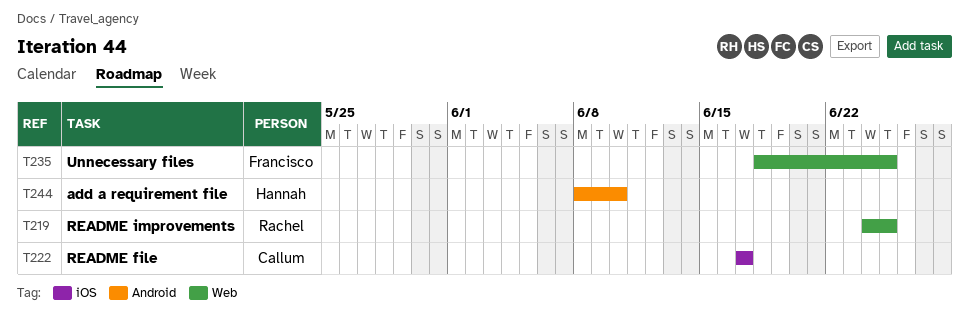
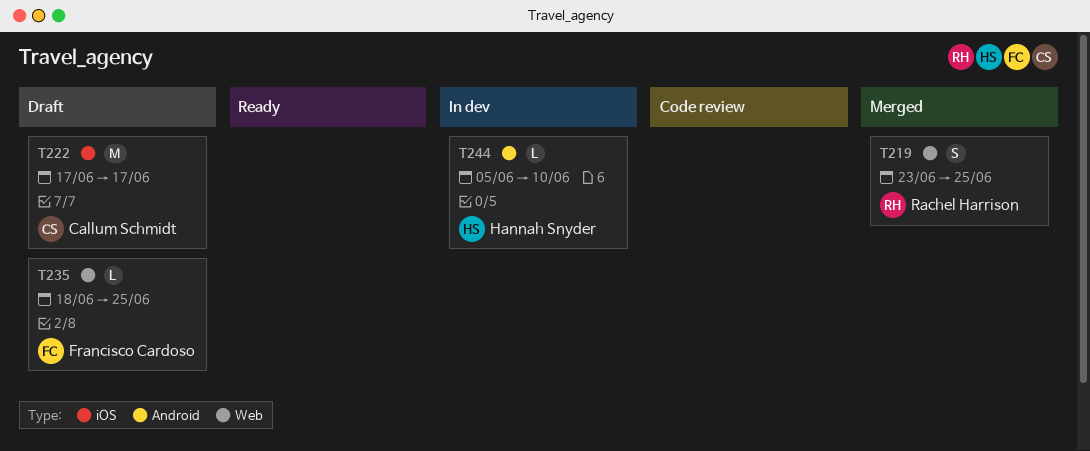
T219, start: Jun 24 -> Jun 23
T244, start: Jun 8 -> Jun 5

